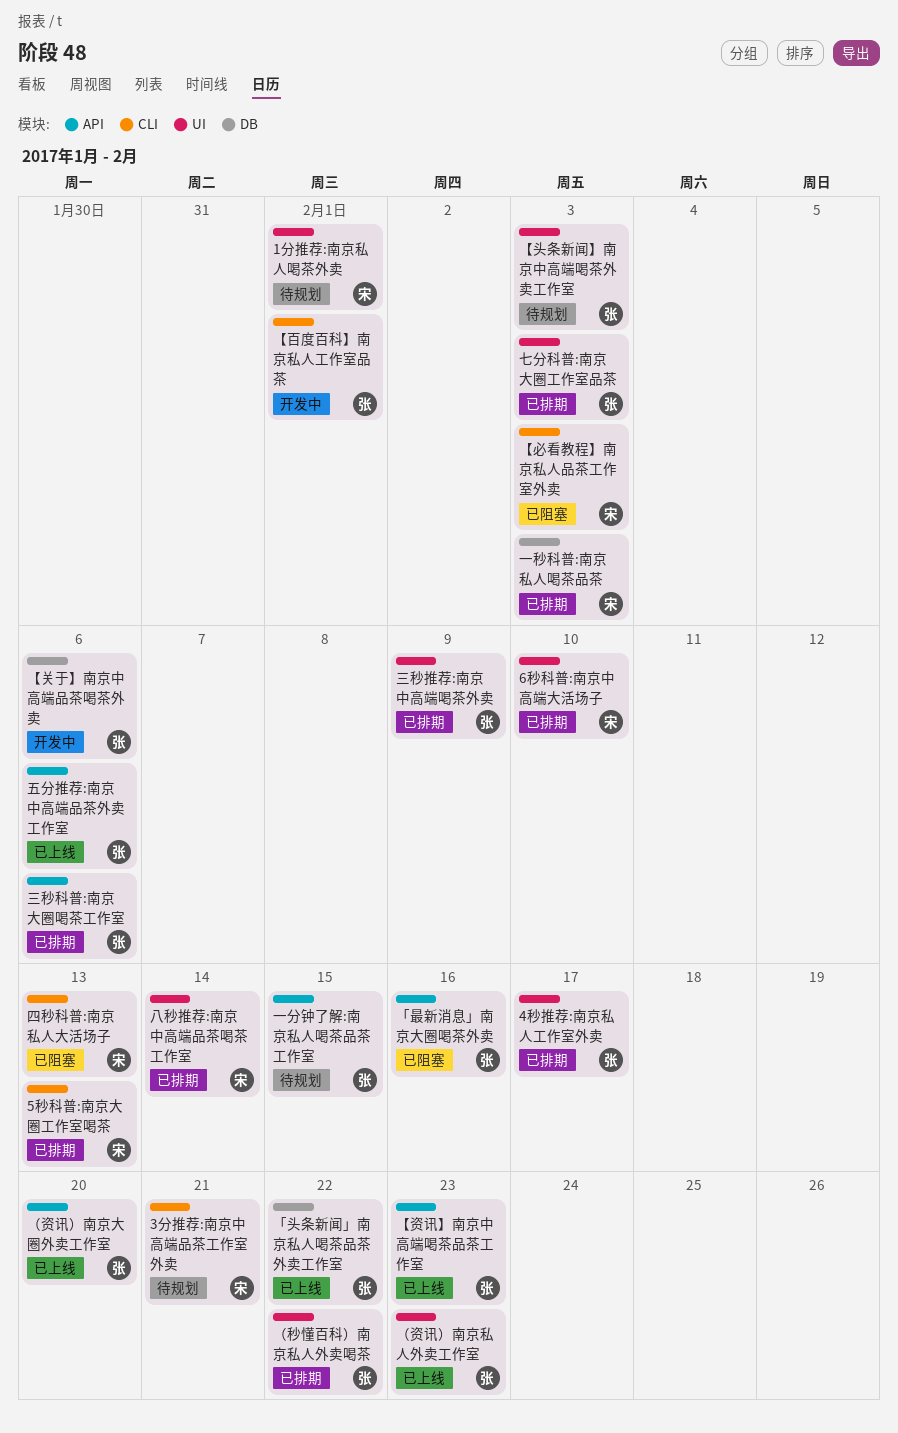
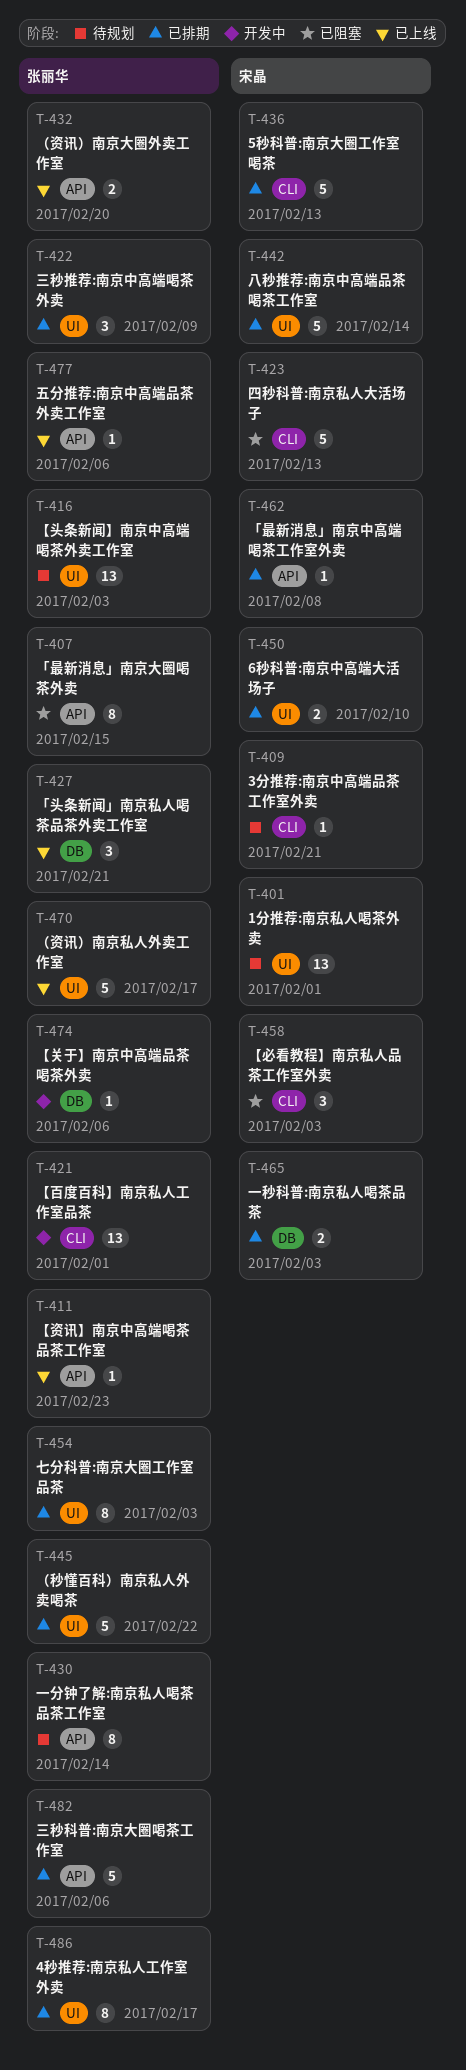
「头条新闻」南京私人喝茶品茶外卖工作室, due: Feb 22 -> Feb 21
「最新消息」南京中高端喝茶工作室外卖: none -> present
「最新消息」南京大圈喝茶外卖, due: Feb 16 -> Feb 15
一分钟了解:南京私人喝茶品茶工作室, due: Feb 15 -> Feb 14
（资讯）南京私人外卖工作室, due: Feb 23 -> Feb 17

